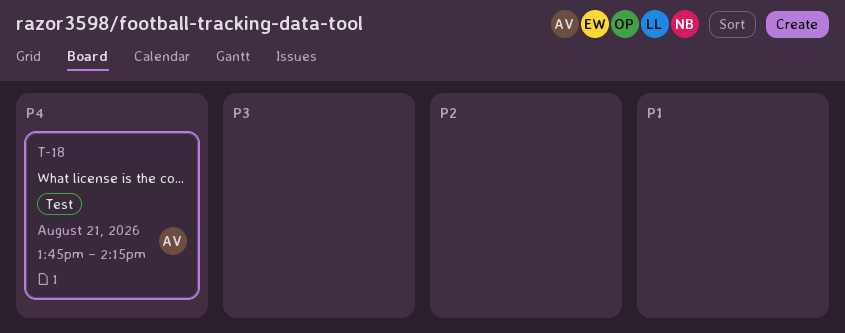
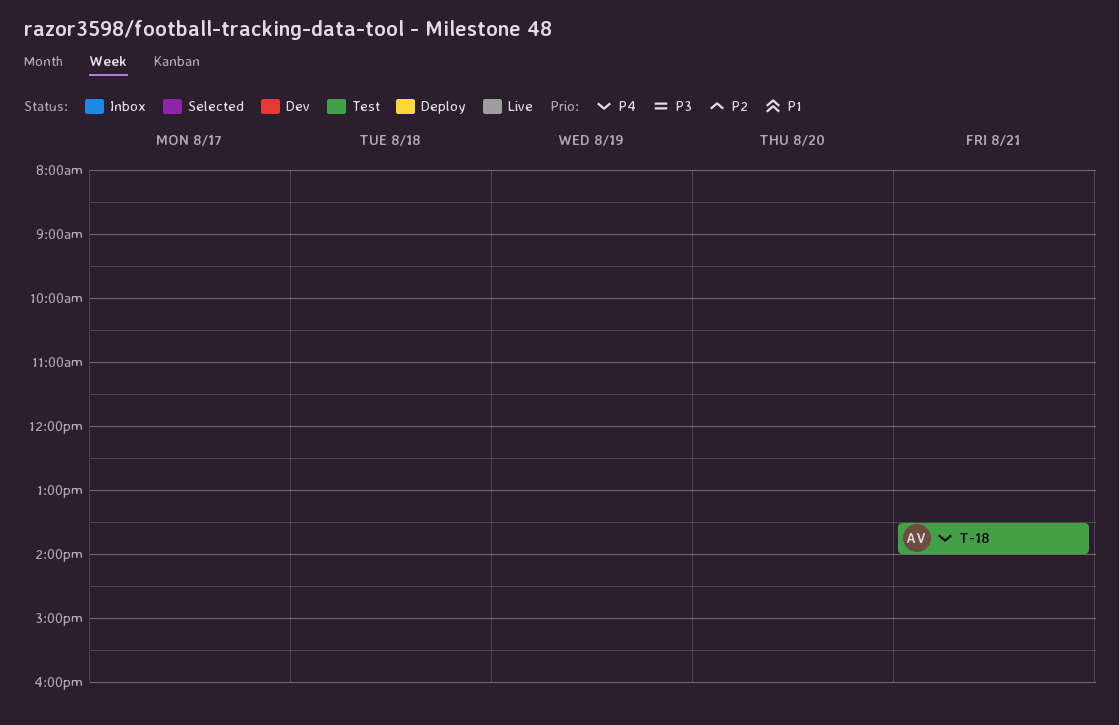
T-18, begins: 13:45 -> 13:30
T-18, ends: 14:15 -> 14:00

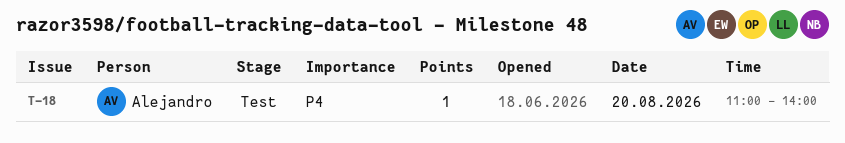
T-18, day: Aug 21 -> Aug 20
T-18, begins: 13:30 -> 11:00

